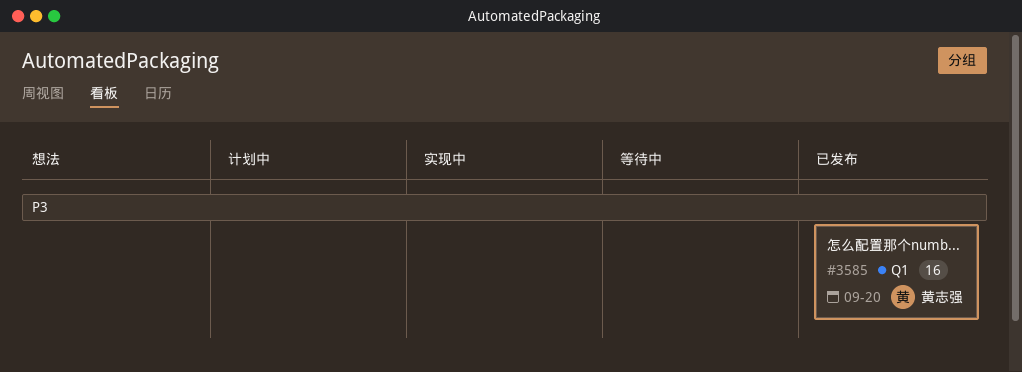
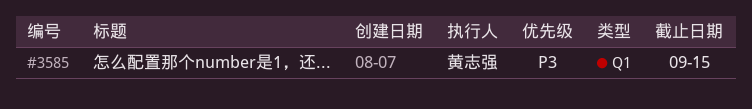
#3585, due: Sep 20 -> Sep 15

